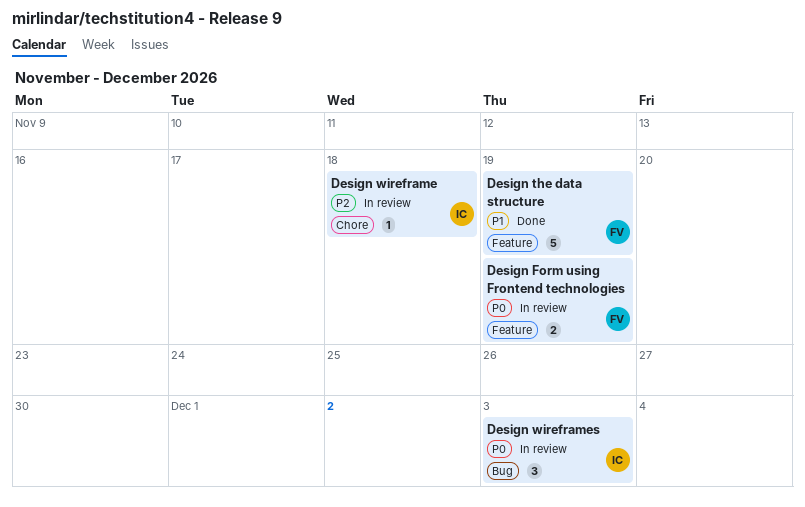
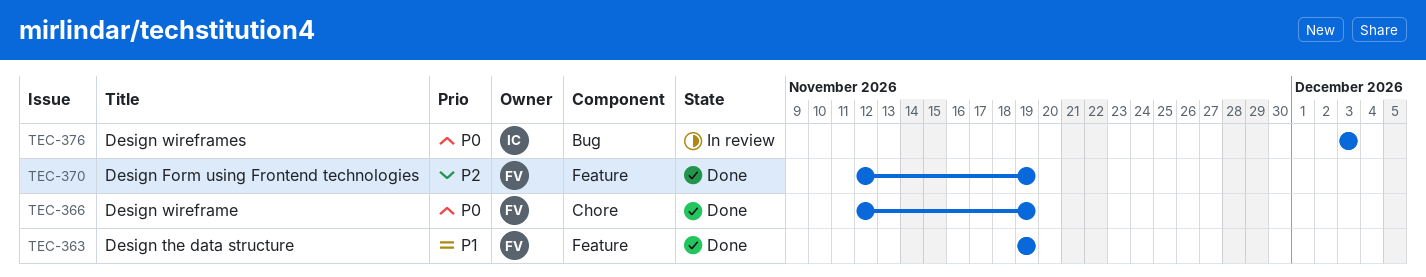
Design Form using Frontend technologies, status: In review -> Done
Design Form using Frontend technologies, priority: P0 -> P2
Design wireframe, status: In review -> Done
Design wireframe, owner: IC -> FV
Design wireframe, priority: P2 -> P0
Design wireframe, due: Nov 18 -> Nov 19

